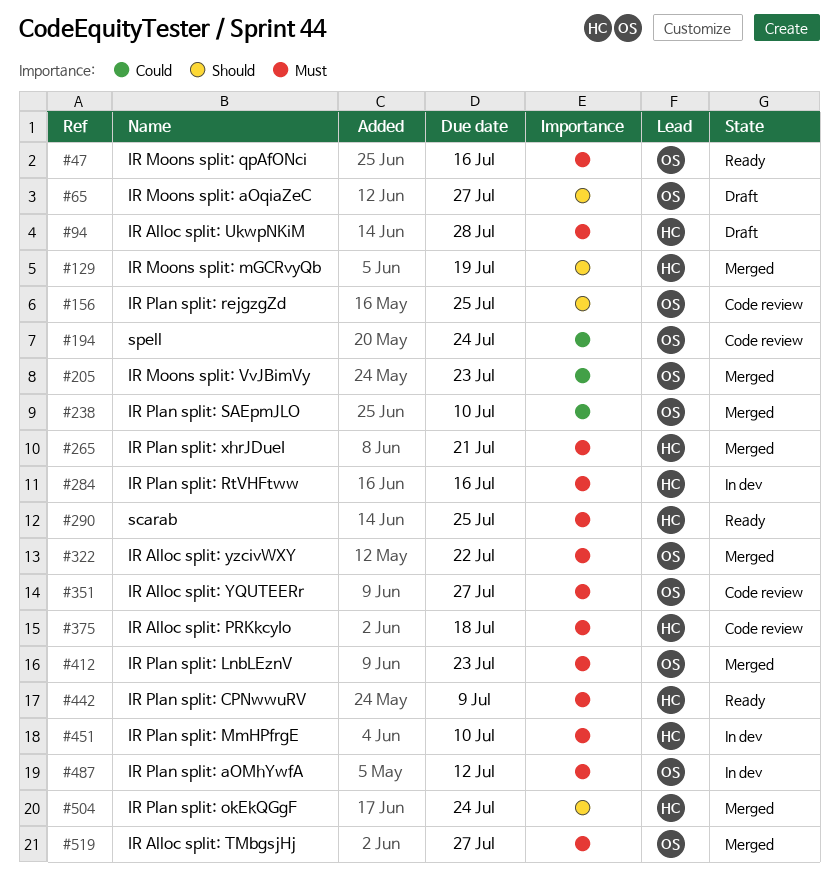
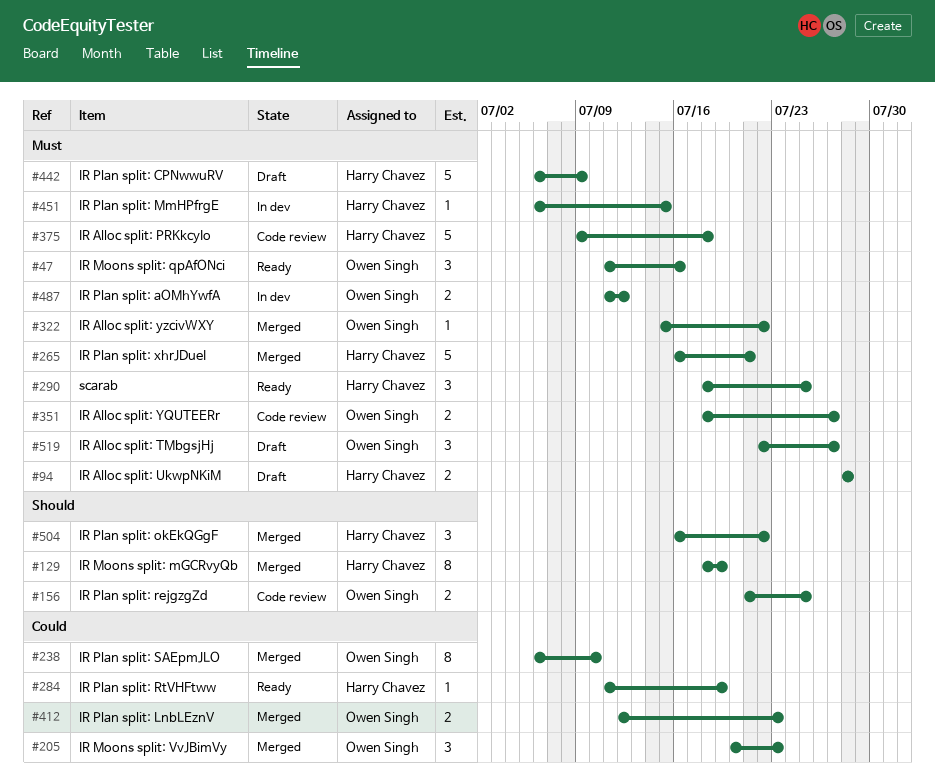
#65: present -> none
#194: present -> none
#284, status: In dev -> Ready
#284, priority: Must -> Could
#284, due: Jul 16 -> Jul 19
#412, priority: Must -> Could
#442, status: Ready -> Draft
#451, due: Jul 10 -> Jul 15
#504, due: Jul 24 -> Jul 22
#519, status: Merged -> Draft

